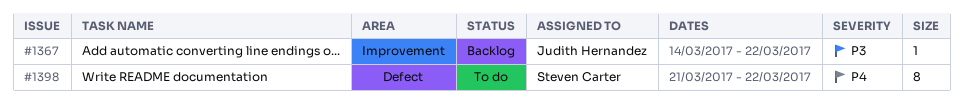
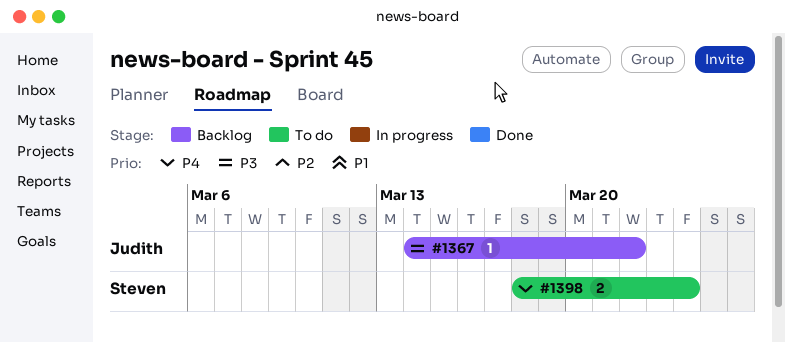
#1398, estimate: 8 -> 2
#1398, start: Mar 21 -> Mar 18
#1398, due: Mar 22 -> Mar 24

